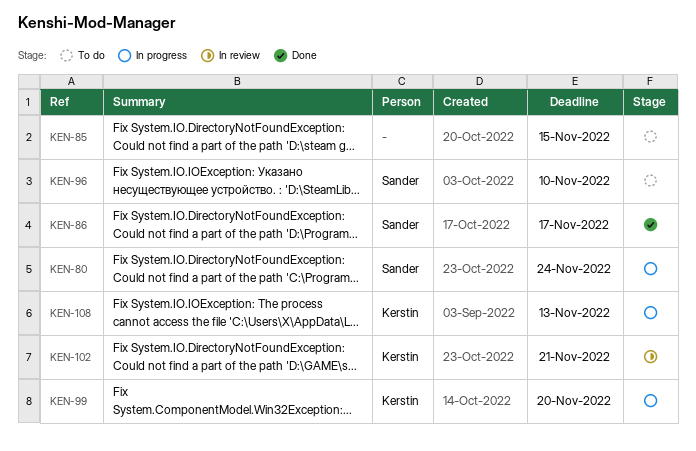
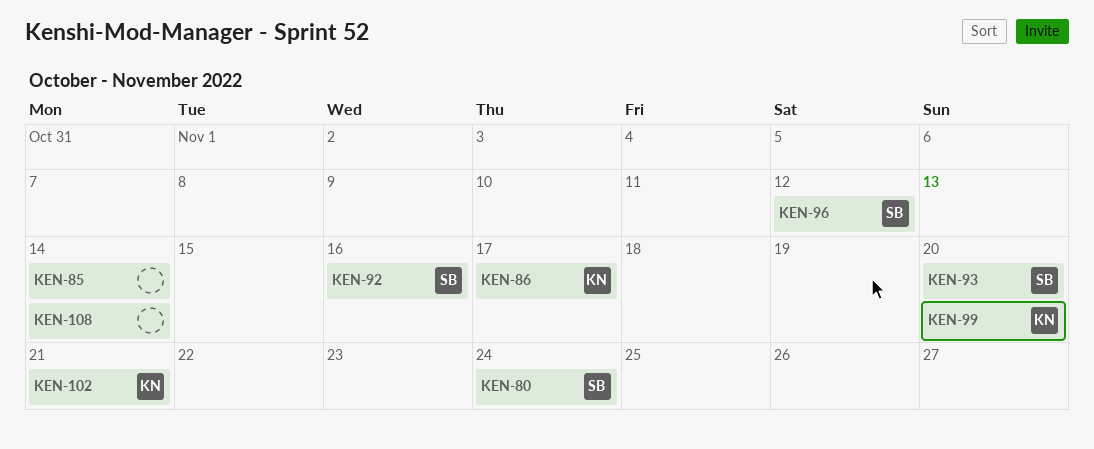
KEN-85, due: Nov 15 -> Nov 14
KEN-86, owner: Sander -> Kerstin
KEN-92: none -> present
KEN-93: none -> present
KEN-96, due: Nov 10 -> Nov 12
KEN-108, owner: Kerstin -> none
KEN-108, due: Nov 13 -> Nov 14

